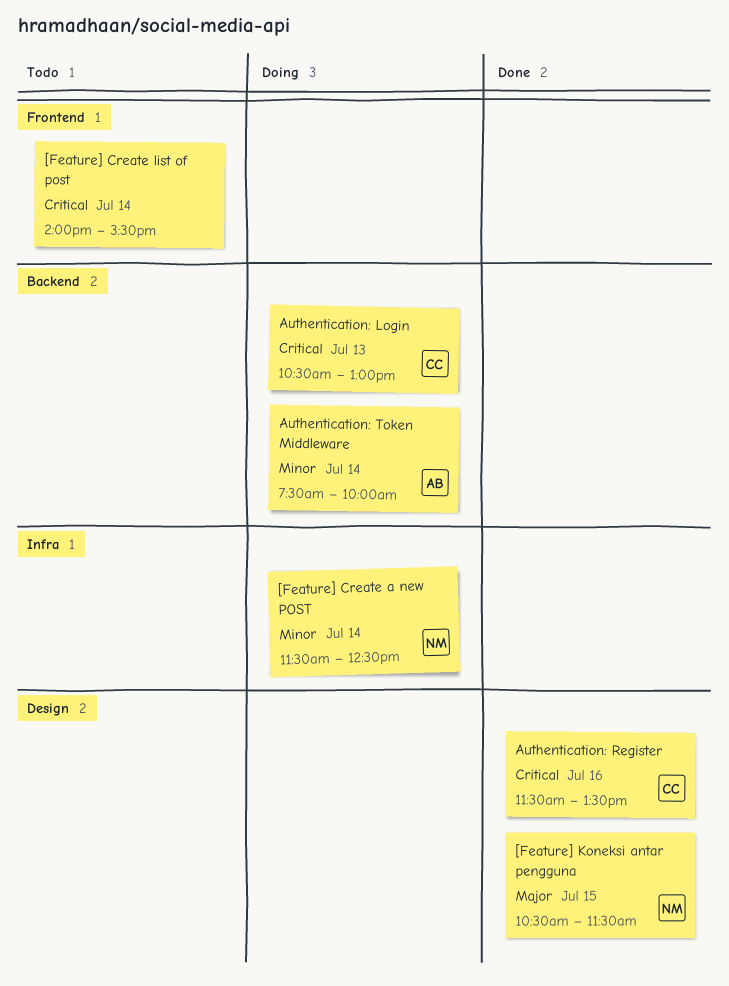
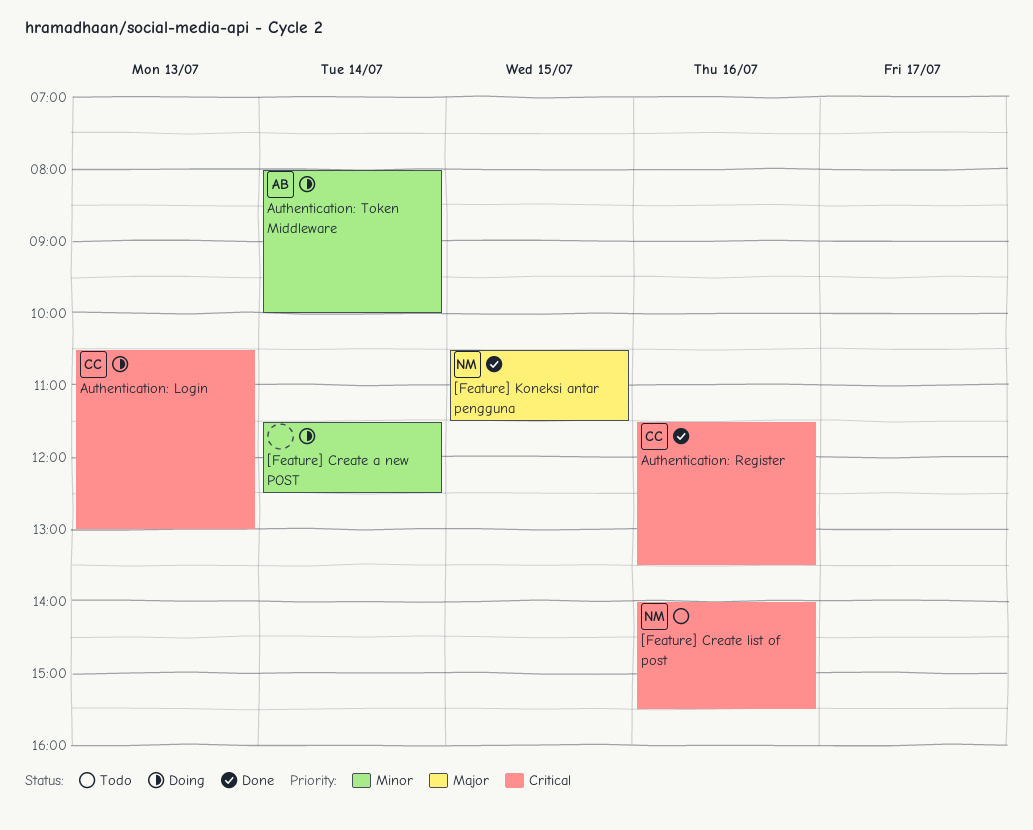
[Feature] Create a new POST, owner: NM -> none
[Feature] Create list of post, owner: none -> NM
[Feature] Create list of post, day: Jul 14 -> Jul 16
Authentication: Token Middleware, begins: 07:30 -> 08:00

